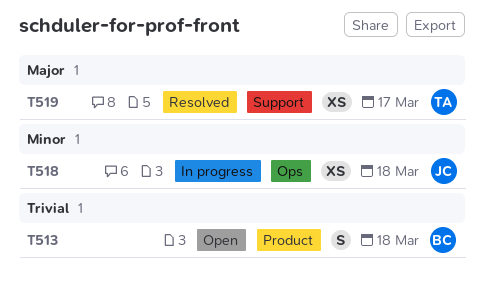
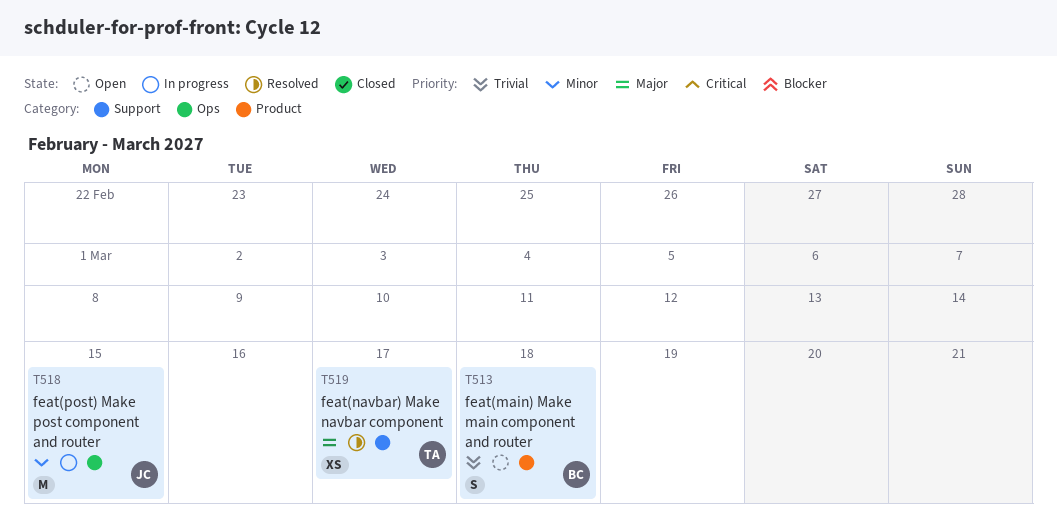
T518, estimate: XS -> M
T518, due: Mar 18 -> Mar 15

